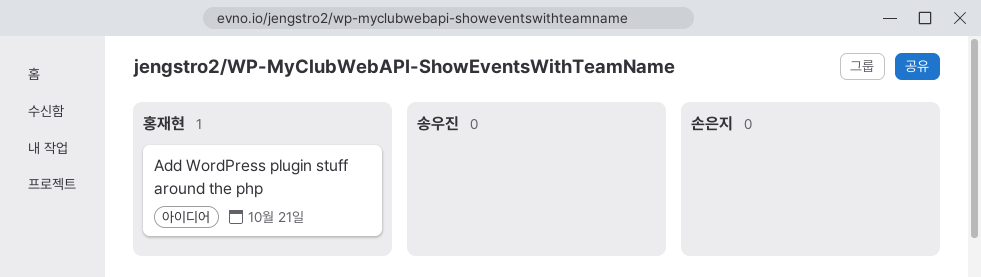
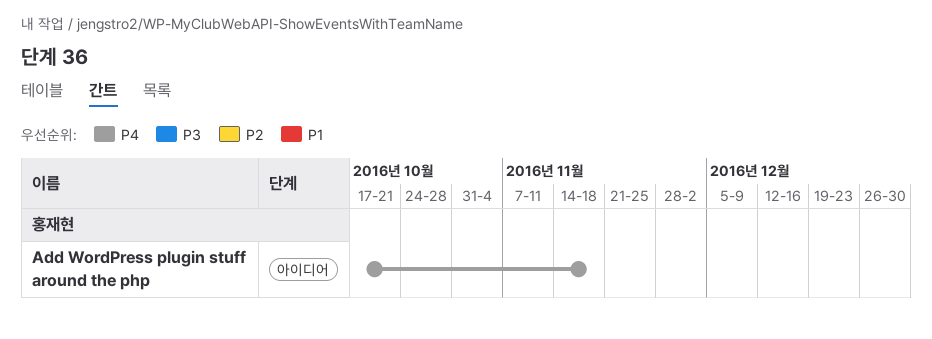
Add WordPress plugin stuff around the php, due: Oct 21 -> Nov 18

